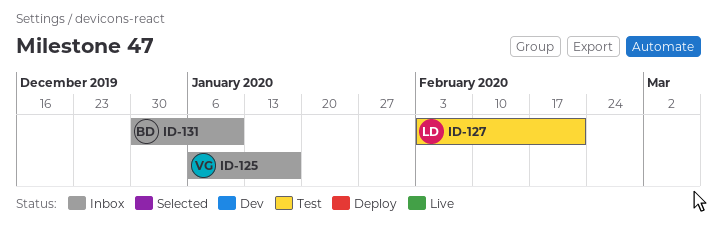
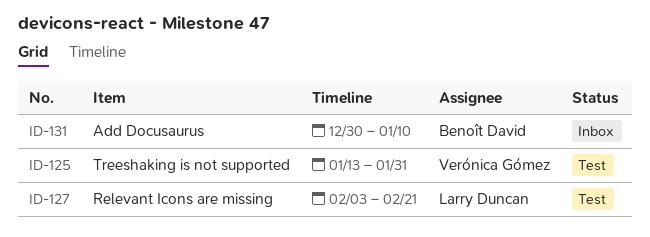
ID-125, status: Inbox -> Test
ID-125, start: Jan 6 -> Jan 13
ID-125, due: Jan 17 -> Jan 31

